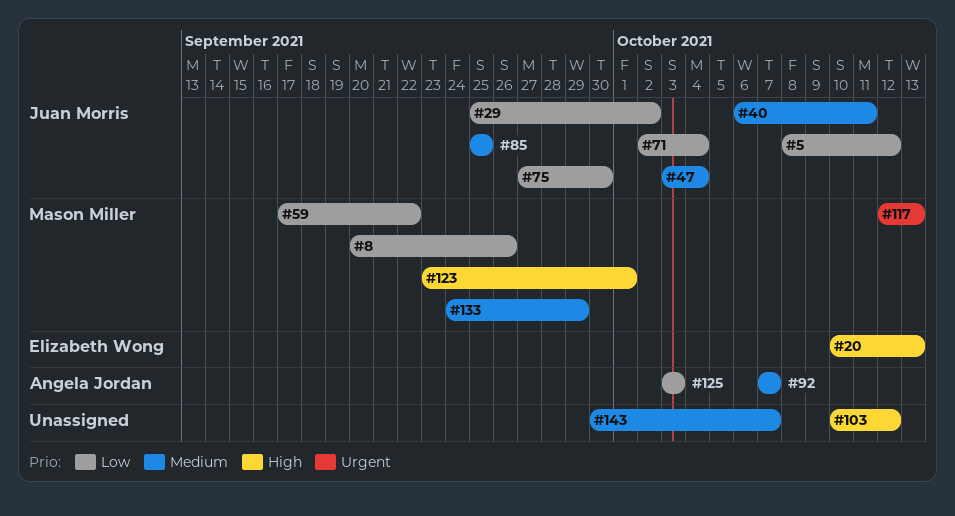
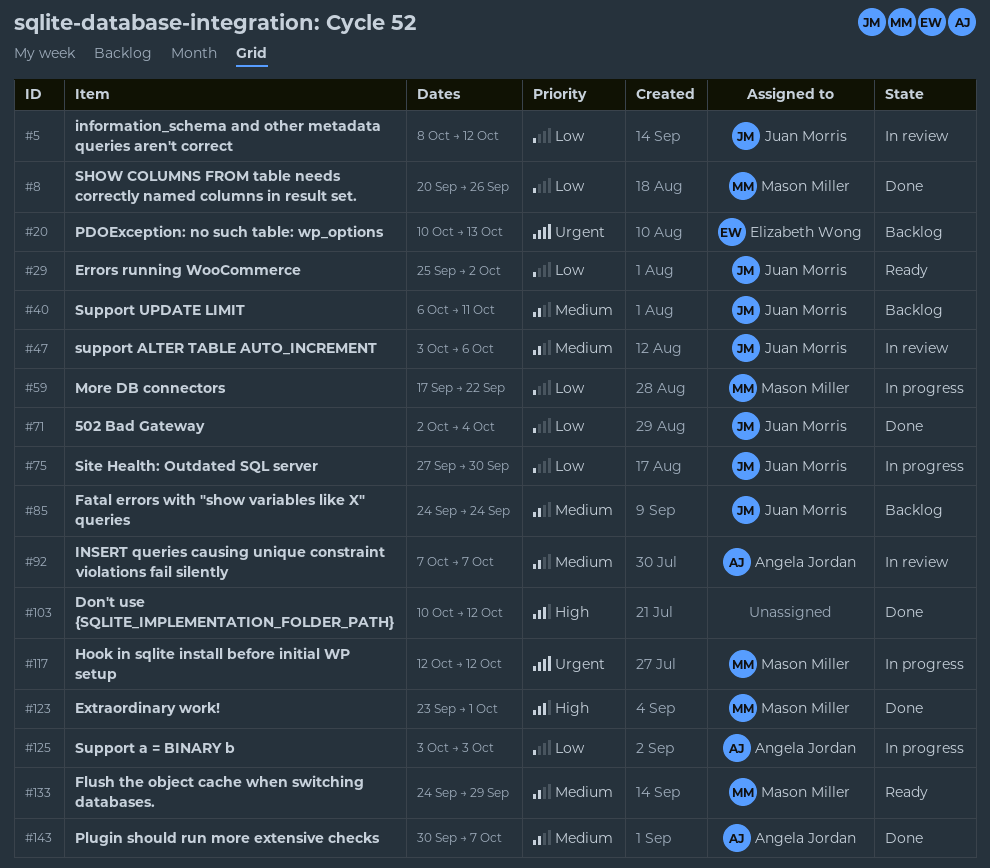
#20, priority: High -> Urgent
#47, due: Oct 4 -> Oct 6
#85, start: Sep 25 -> Sep 24
#85, due: Sep 25 -> Sep 24
#117, due: Oct 13 -> Oct 12
#143, owner: none -> Angela Jordan

